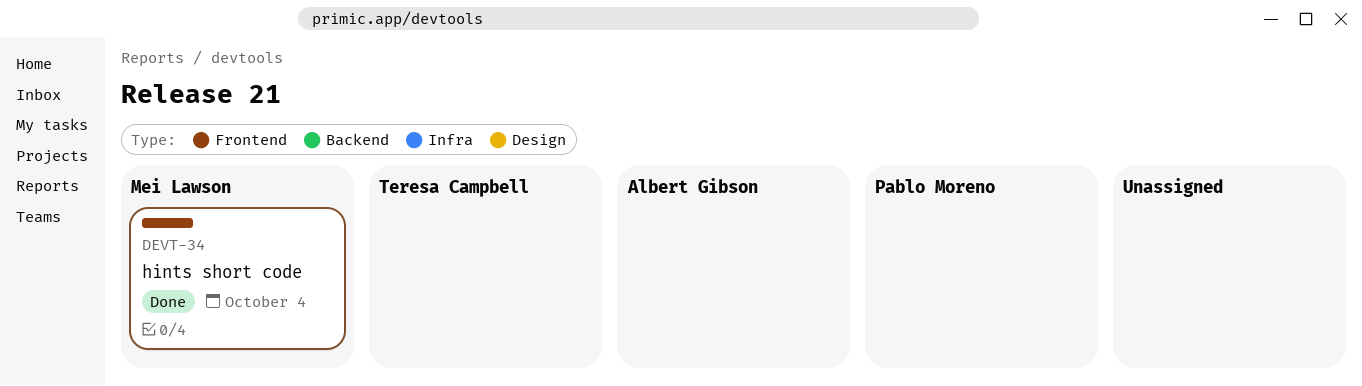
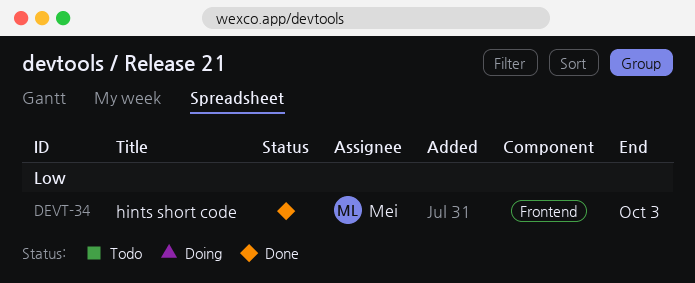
DEVT-34, due: Oct 4 -> Oct 3

